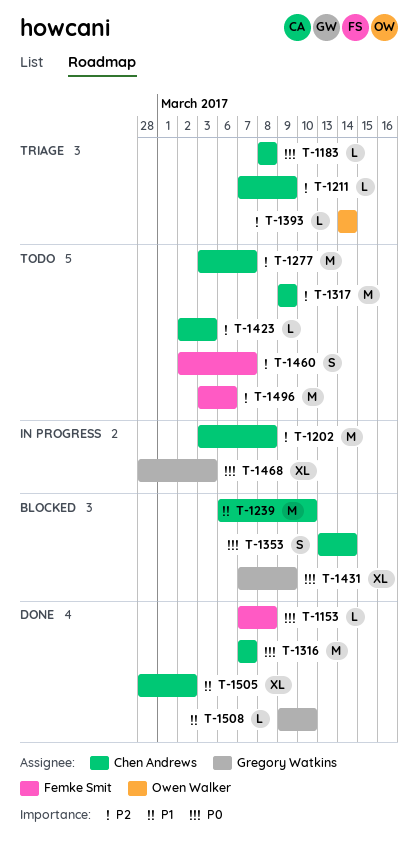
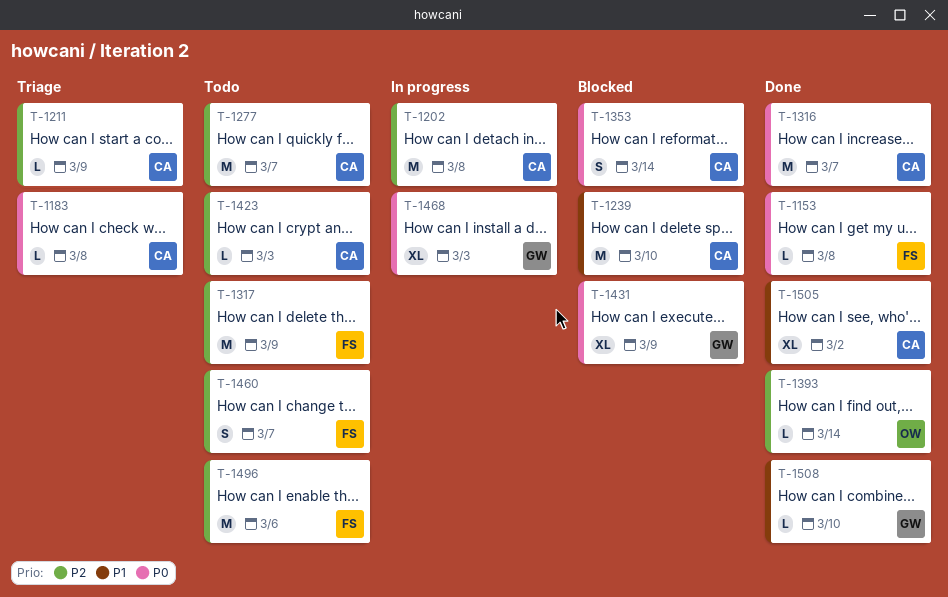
T-1317, owner: Chen Andrews -> Femke Smit
T-1393, status: Triage -> Done

